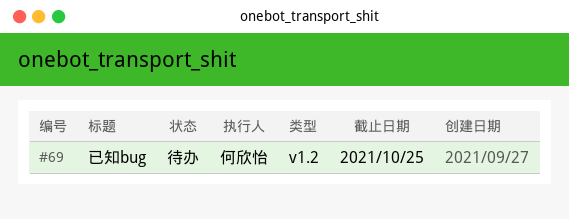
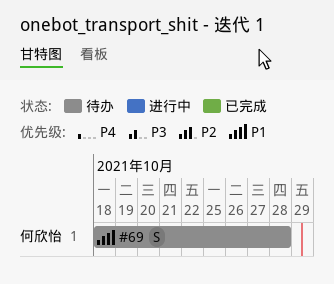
#69, due: Oct 25 -> Oct 28

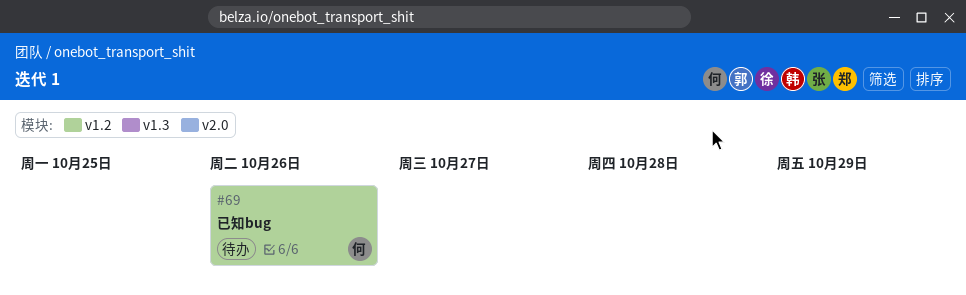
#69, due: Oct 28 -> Oct 26

